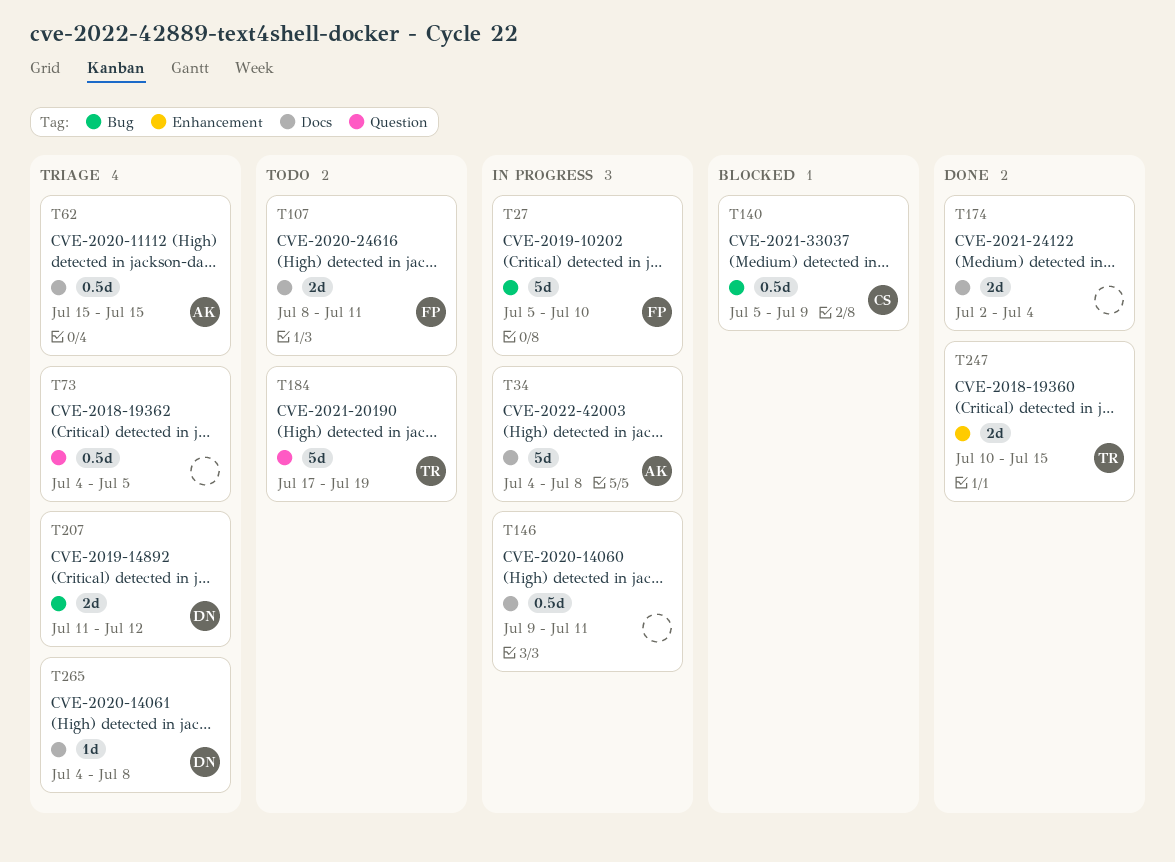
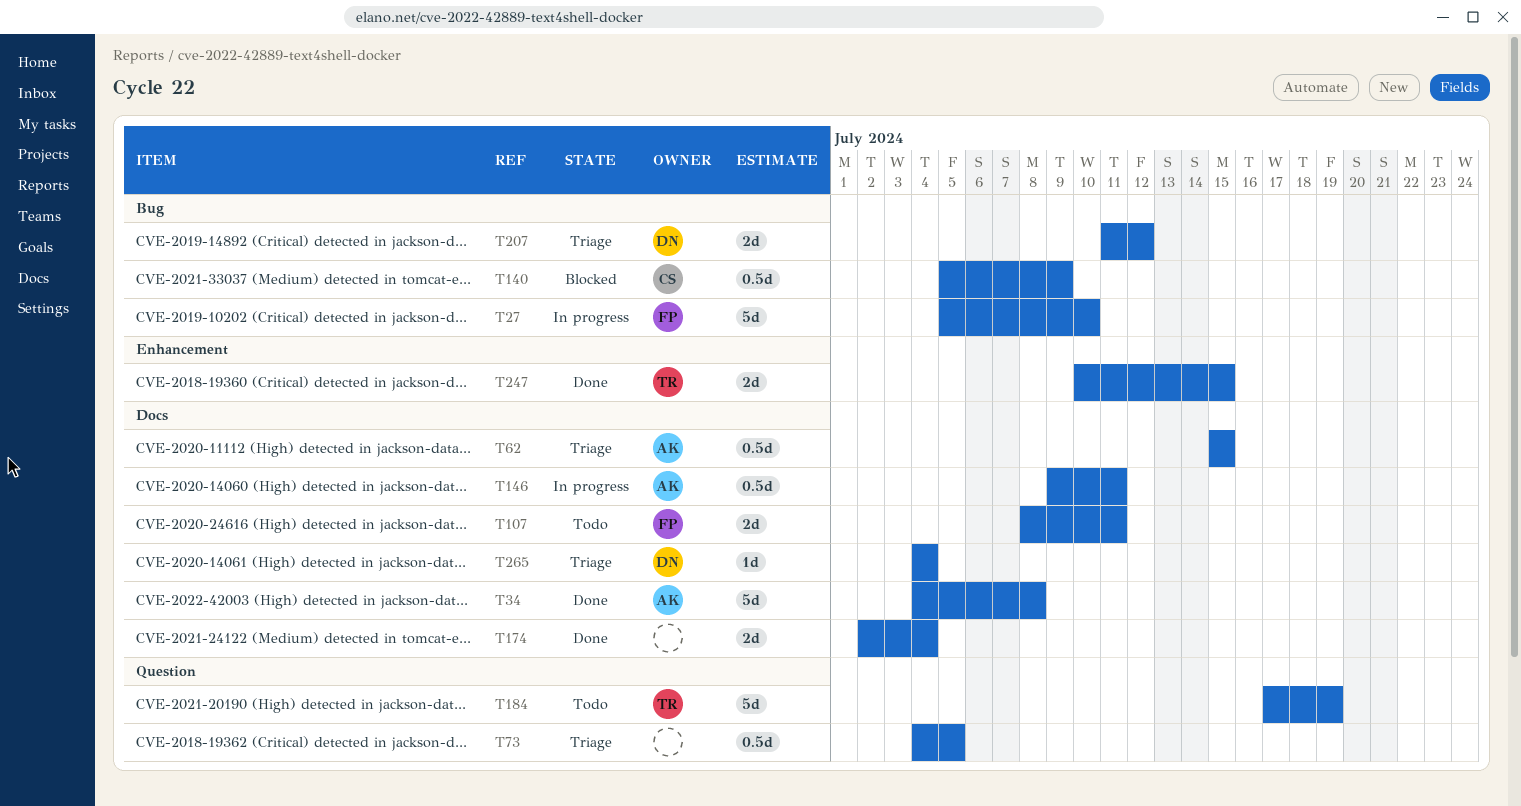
T34, status: In progress -> Done
T146, owner: none -> AK
T265, due: Jul 8 -> Jul 4

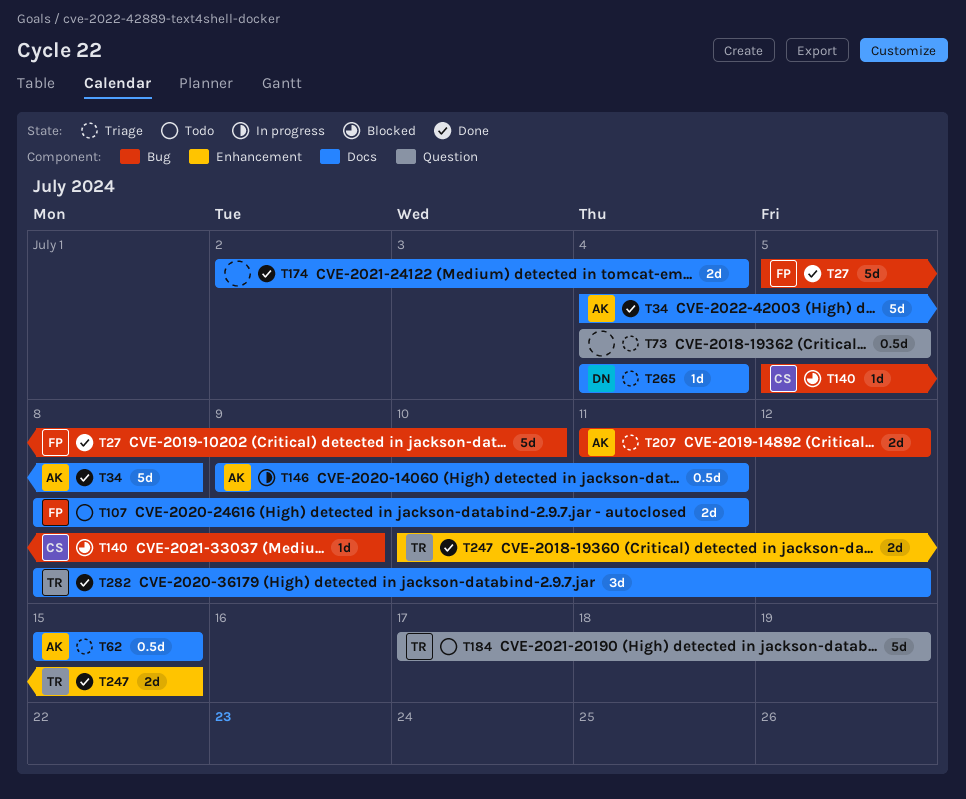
T27, status: In progress -> Done
T140, estimate: 0.5d -> 1d
T207, owner: DN -> AK
T282: none -> present

